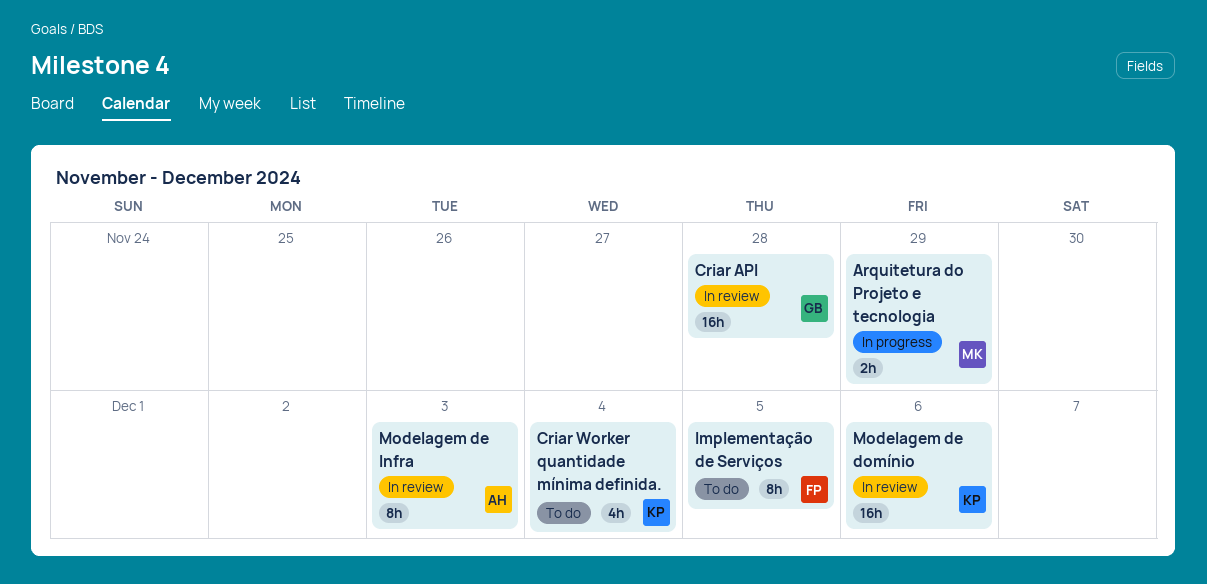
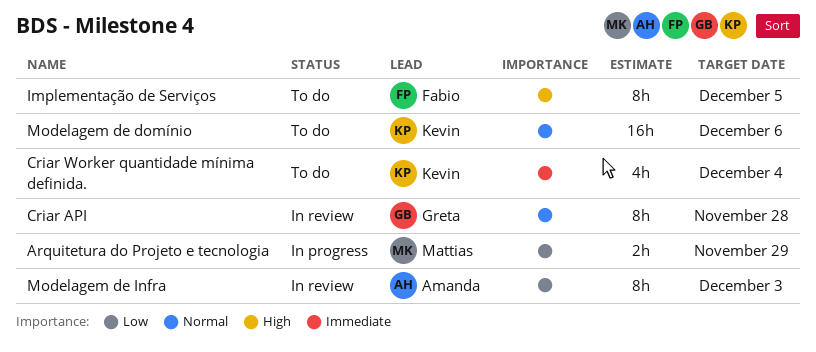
Criar API, estimate: 16h -> 8h
Modelagem de domínio, status: In review -> To do

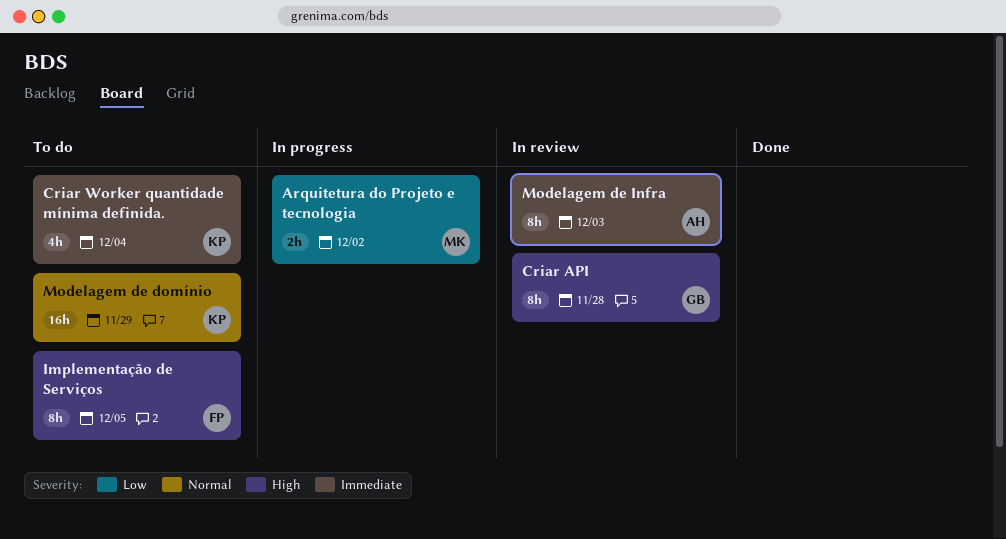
Arquitetura do Projeto e tecnologia, due: Nov 29 -> Dec 2
Criar API, priority: Normal -> High
Modelagem de domínio, due: Dec 6 -> Nov 29
Modelagem de Infra, priority: Low -> Immediate

